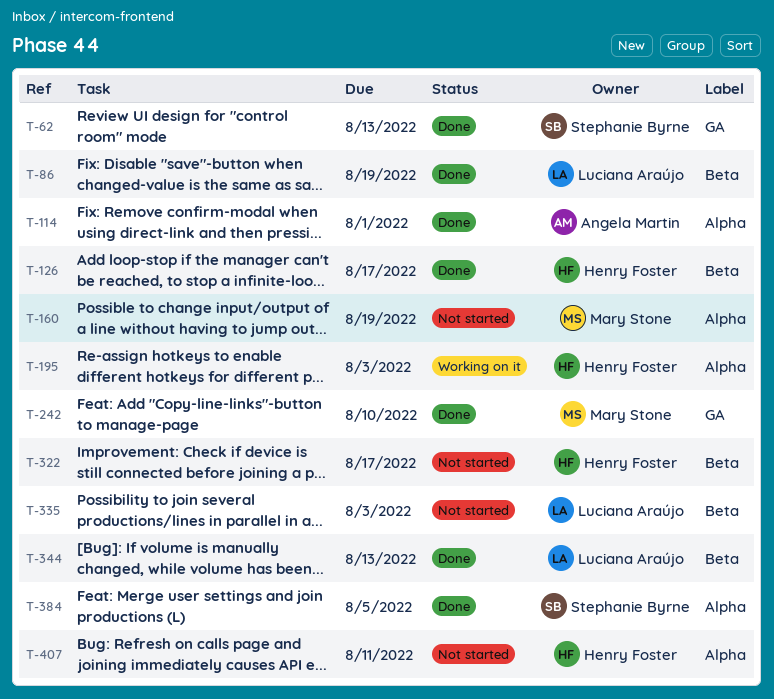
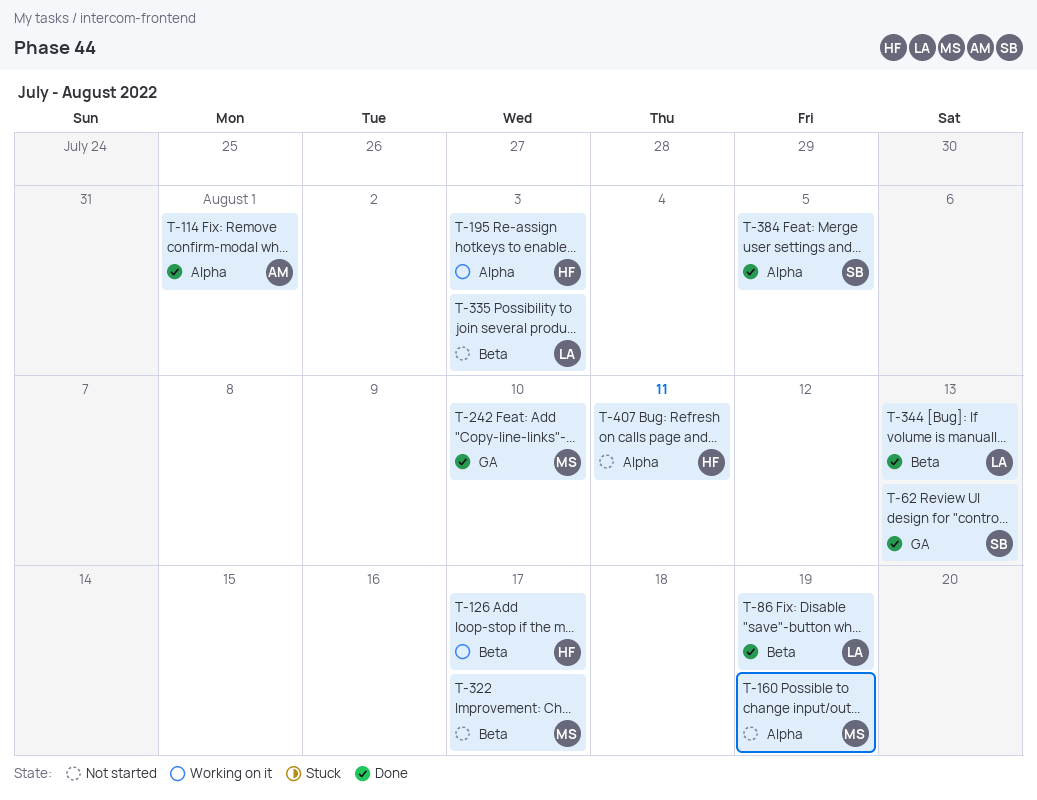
T-126, status: Done -> Working on it
T-322, owner: Henry Foster -> Mary Stone

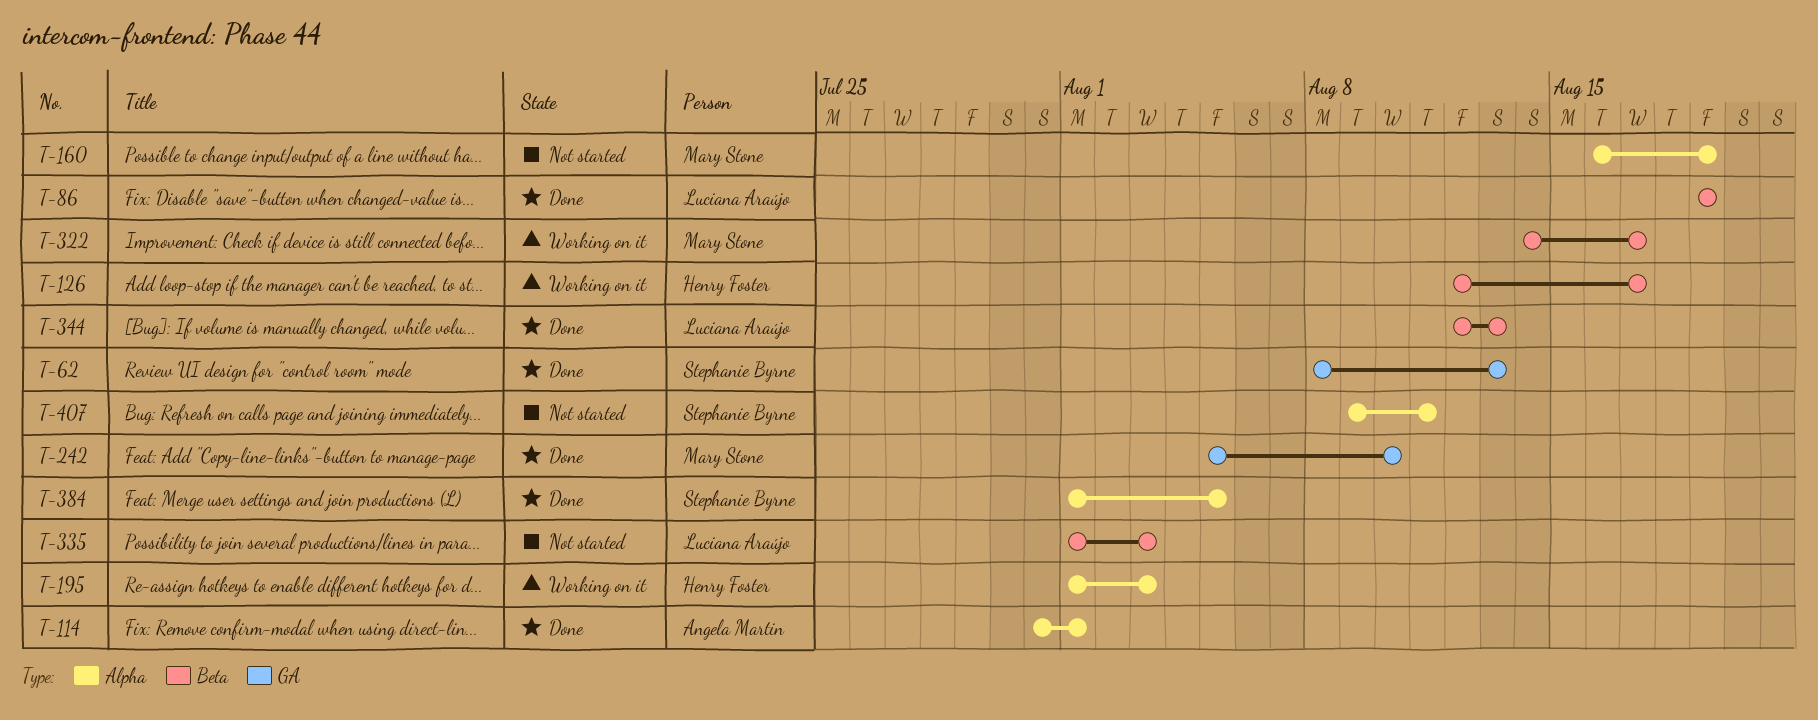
T-322, status: Not started -> Working on it
T-407, owner: Henry Foster -> Stephanie Byrne

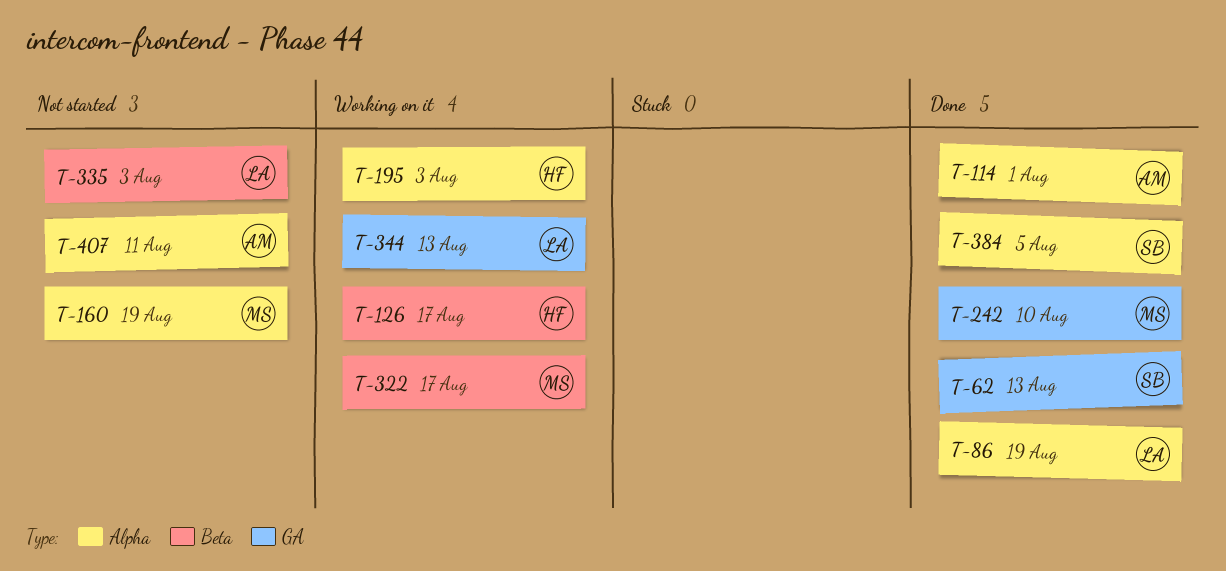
T-86, label: Beta -> Alpha
T-344, status: Done -> Working on it
T-344, label: Beta -> GA
T-407, owner: Stephanie Byrne -> Angela Martin

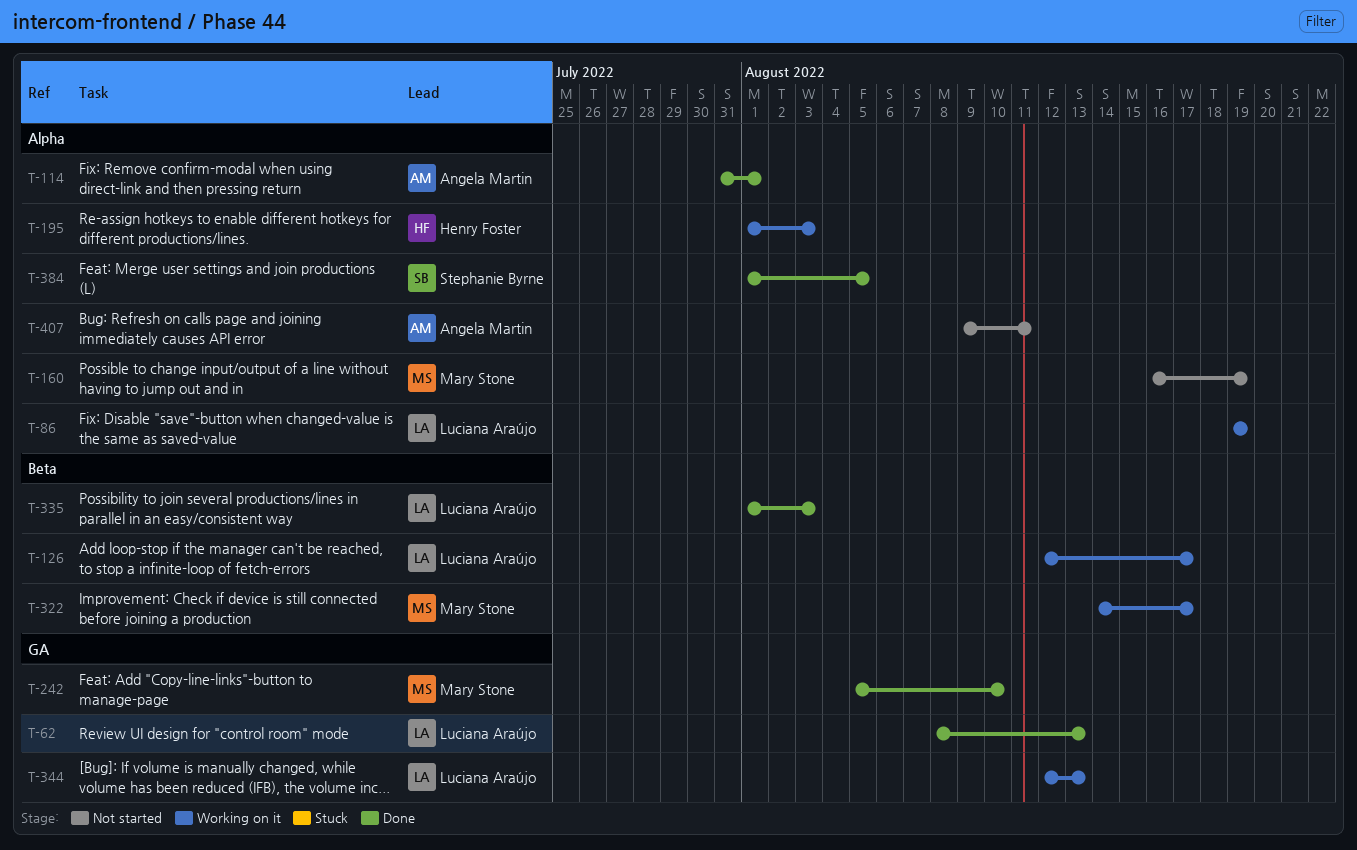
T-62, owner: Stephanie Byrne -> Luciana Araújo
T-86, status: Done -> Working on it
T-126, owner: Henry Foster -> Luciana Araújo
T-335, status: Not started -> Done

